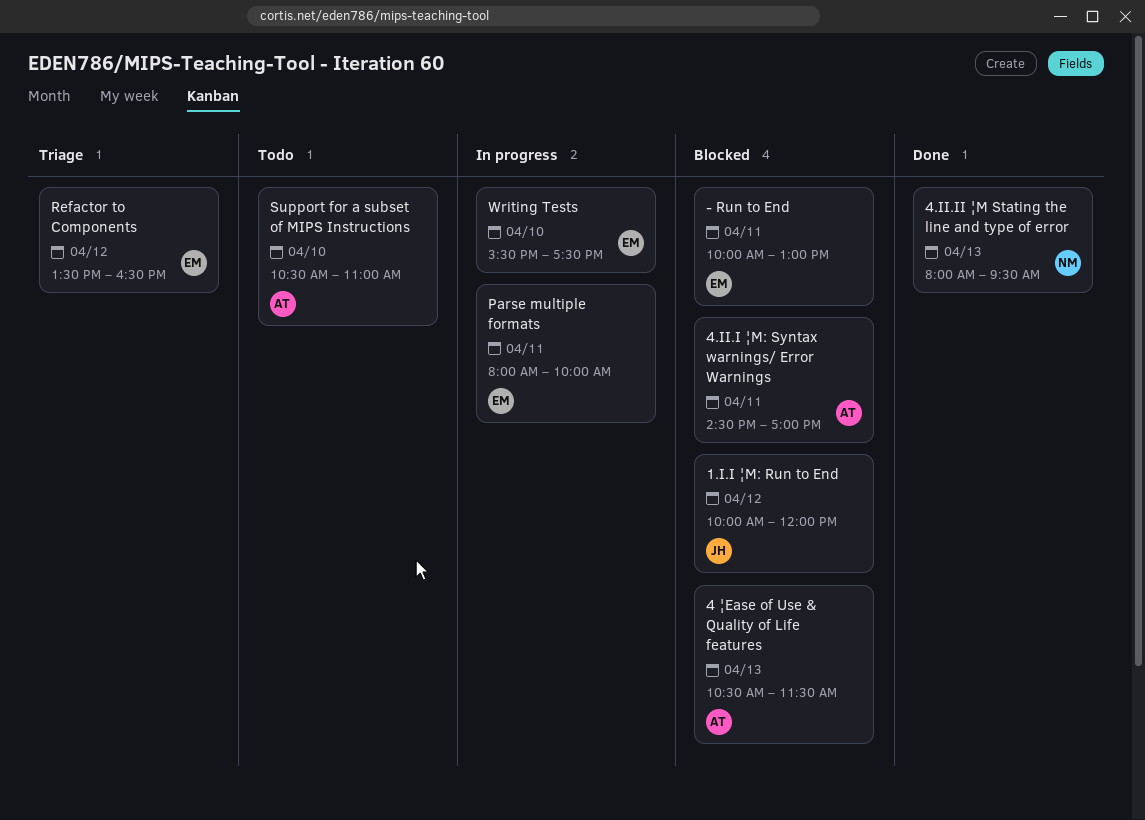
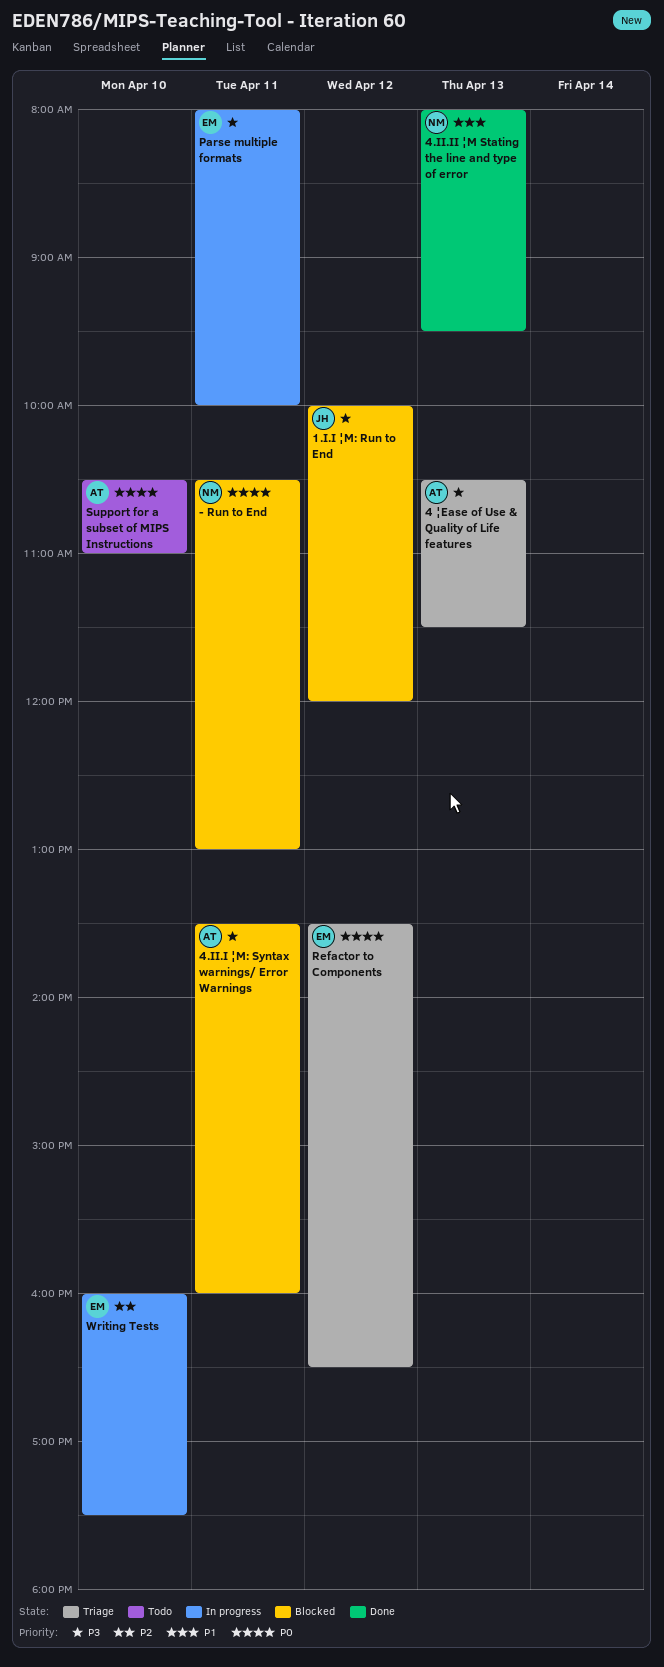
- Run to End, owner: EM -> NM
- Run to End, begins: 10:00 -> 10:30
4 ¦Ease of Use & Quality of Life features, status: Blocked -> Triage
4.II.I ¦M: Syntax warnings/ Error Warnings, begins: 14:30 -> 13:30
4.II.I ¦M: Syntax warnings/ Error Warnings, ends: 17:00 -> 16:00
Writing Tests, begins: 15:30 -> 16:00

